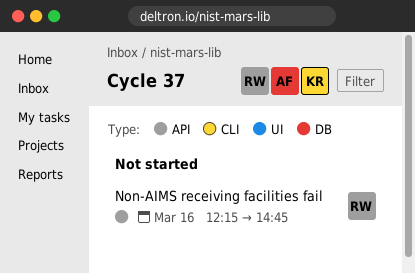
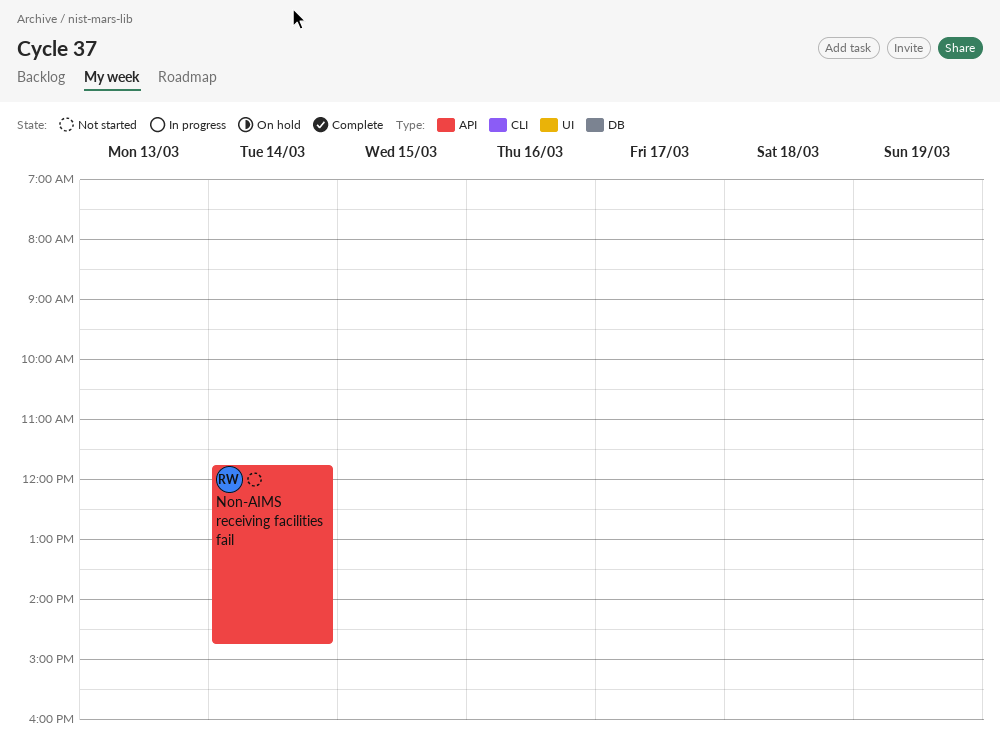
Non-AIMS receiving facilities fail, day: Mar 16 -> Mar 14
Non-AIMS receiving facilities fail, begins: 12:15 -> 11:45

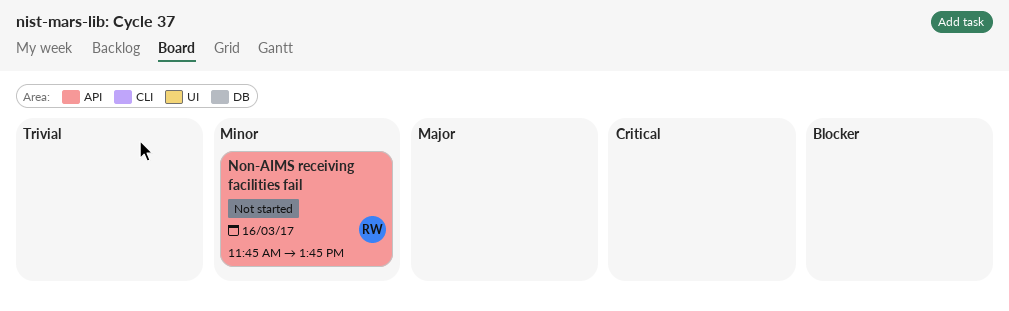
Non-AIMS receiving facilities fail, day: Mar 14 -> Mar 16
Non-AIMS receiving facilities fail, ends: 14:45 -> 13:45

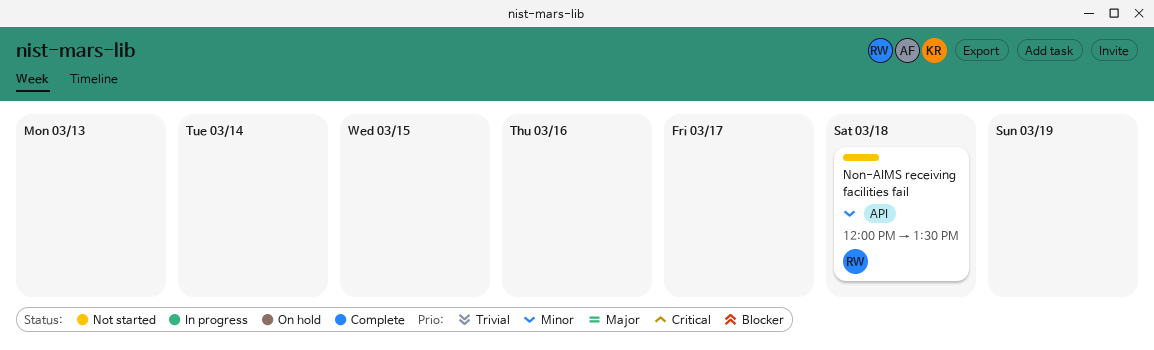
Non-AIMS receiving facilities fail, day: Mar 16 -> Mar 18
Non-AIMS receiving facilities fail, begins: 11:45 -> 12:00
Non-AIMS receiving facilities fail, ends: 13:45 -> 13:30

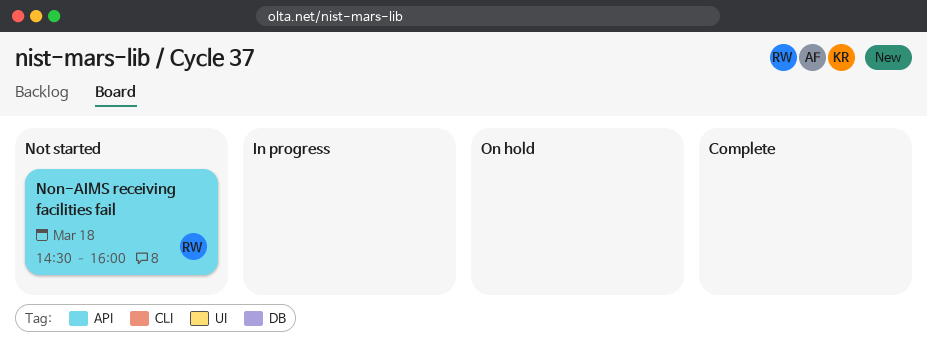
Non-AIMS receiving facilities fail, begins: 12:00 -> 14:30
Non-AIMS receiving facilities fail, ends: 13:30 -> 16:00

